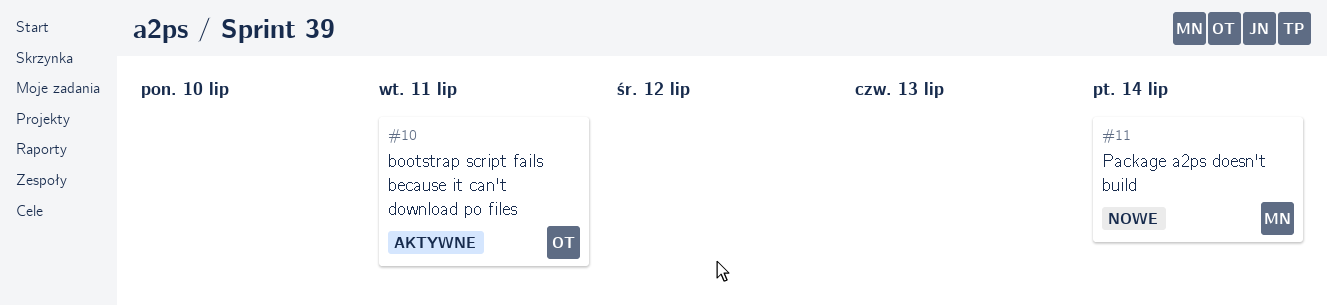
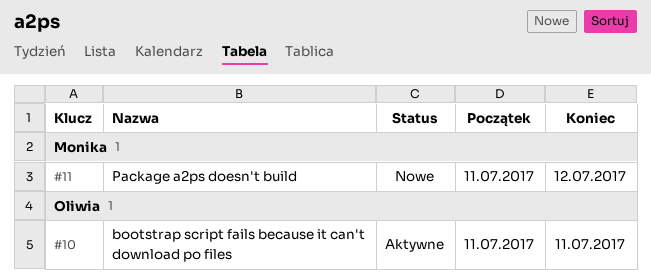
#11, due: Jul 14 -> Jul 12

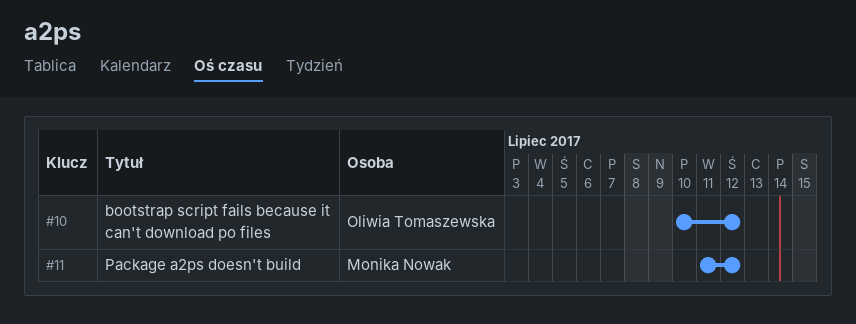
#10, start: Jul 11 -> Jul 10
#10, due: Jul 11 -> Jul 12

